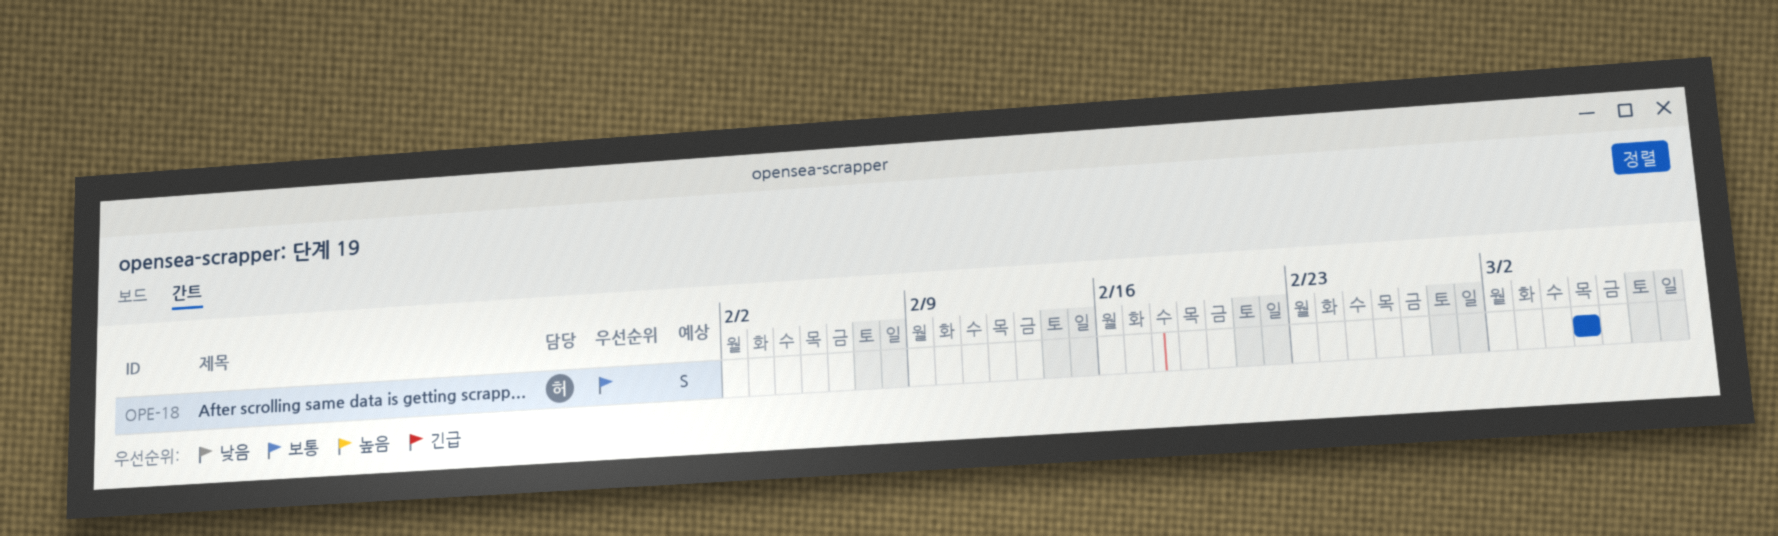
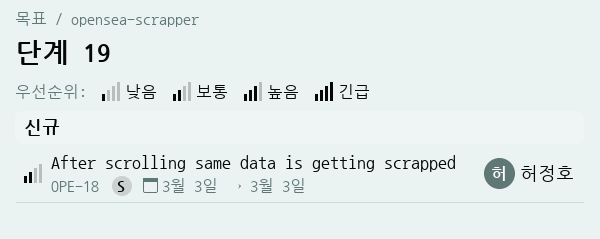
OPE-18, start: Mar 5 -> Mar 3
OPE-18, due: Mar 5 -> Mar 3

